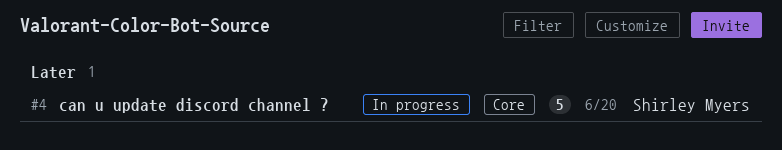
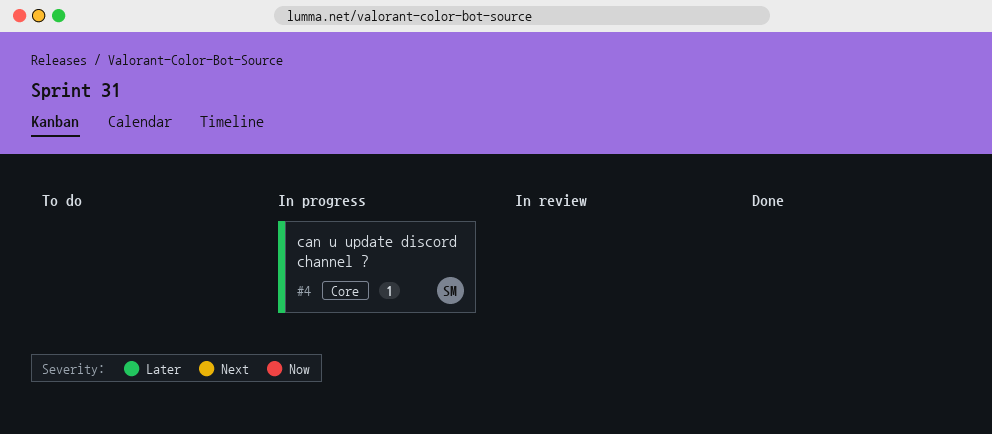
#4, estimate: 5 -> 1

